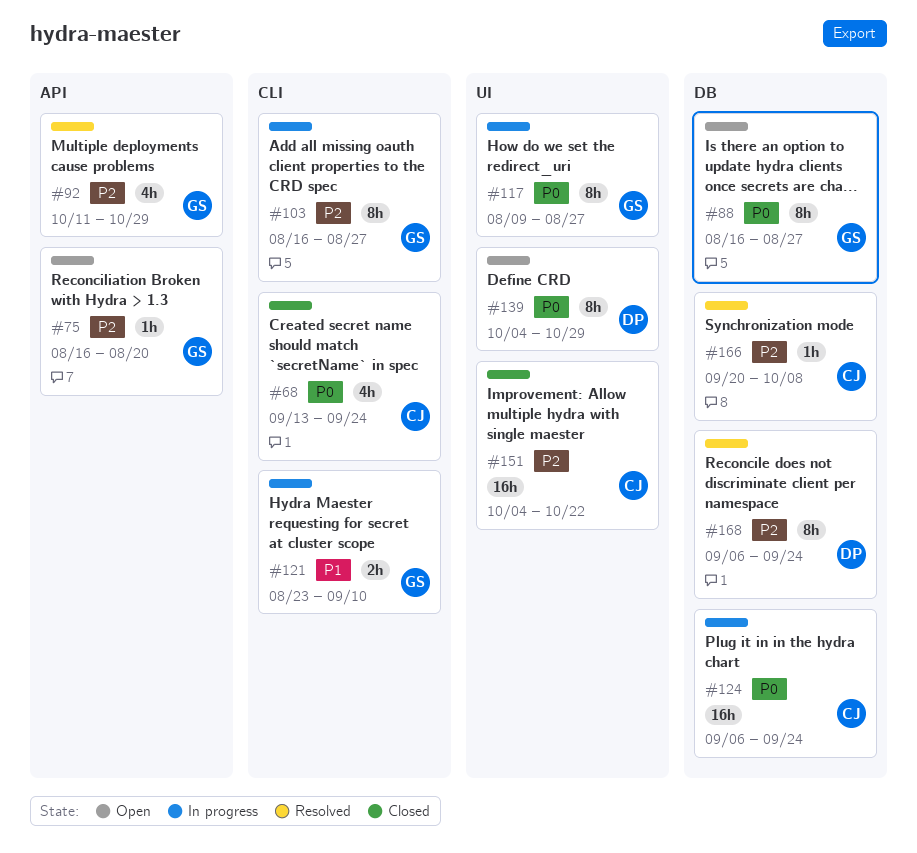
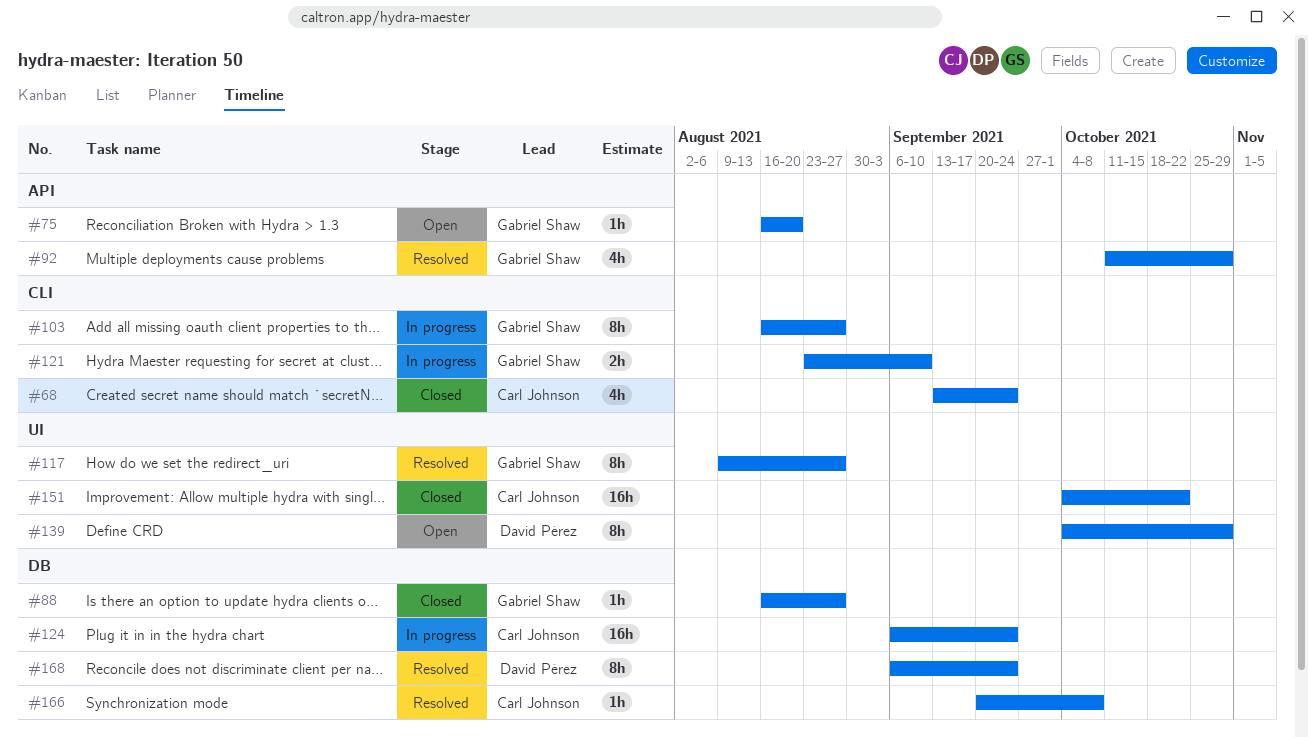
#88, status: Open -> Closed
#88, estimate: 8h -> 1h
#117, status: In progress -> Resolved

